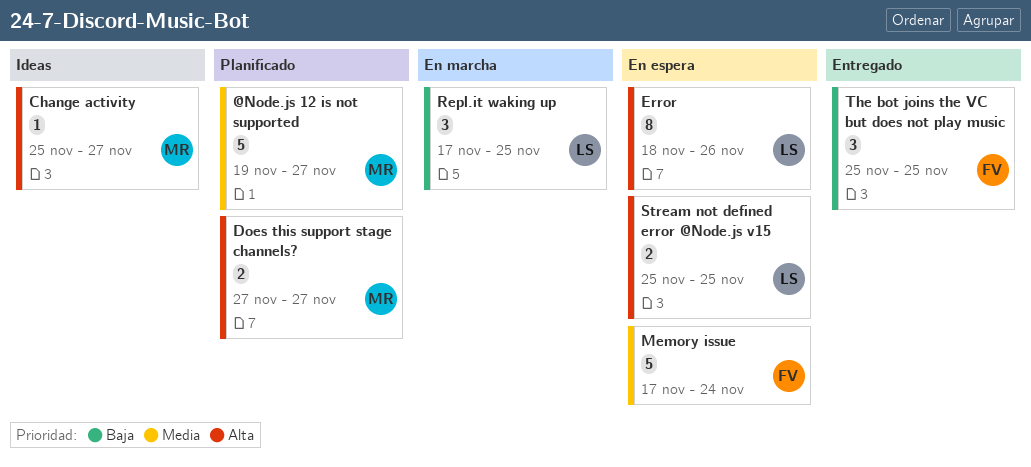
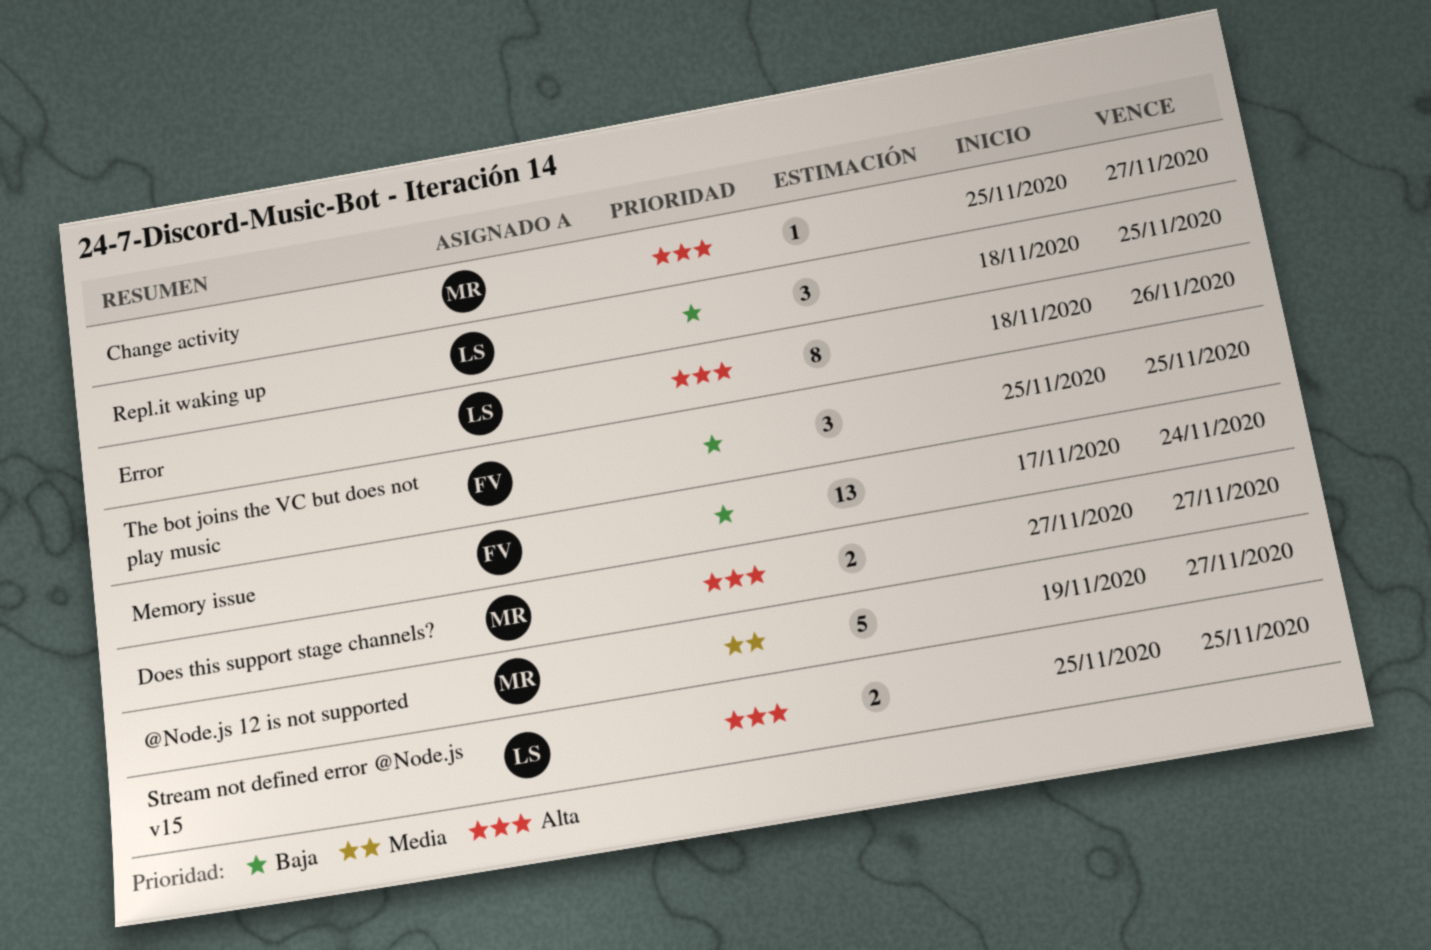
Memory issue, priority: Media -> Baja
Memory issue, estimate: 5 -> 13
Repl.it waking up, start: Nov 17 -> Nov 18

